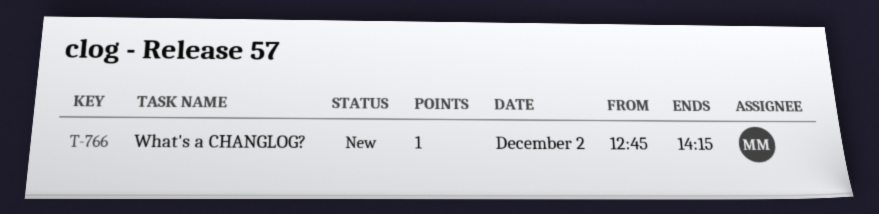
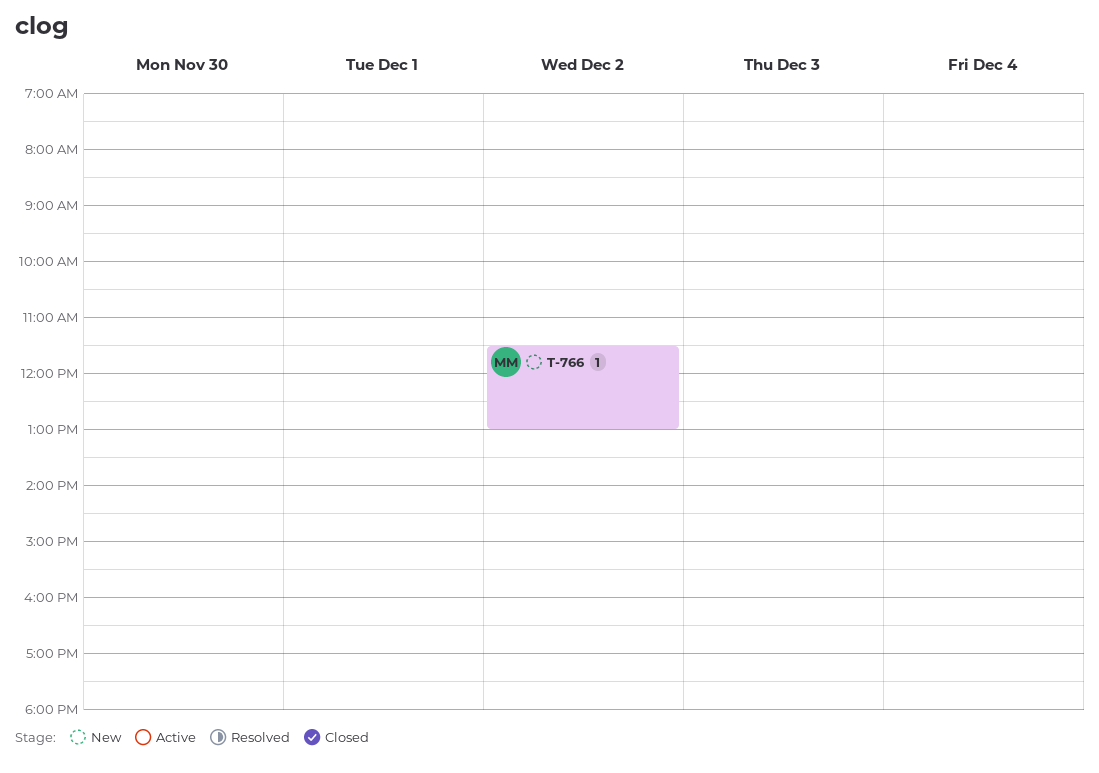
T-766, begins: 12:45 -> 11:30
T-766, ends: 14:15 -> 13:00

